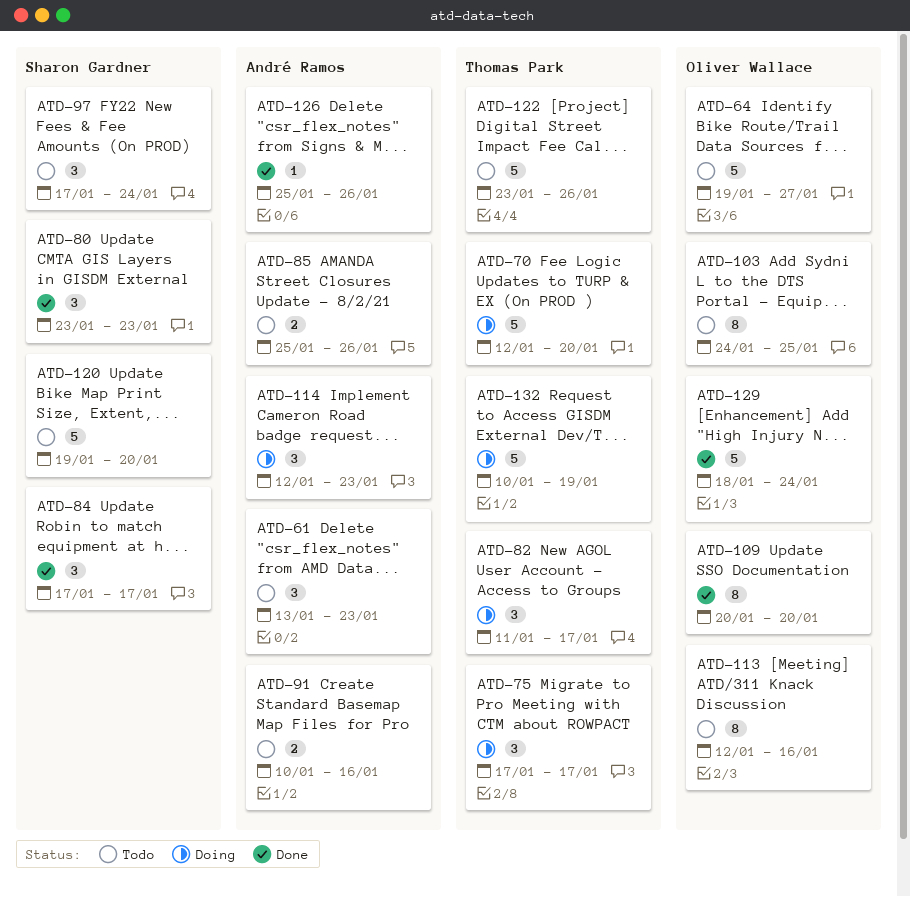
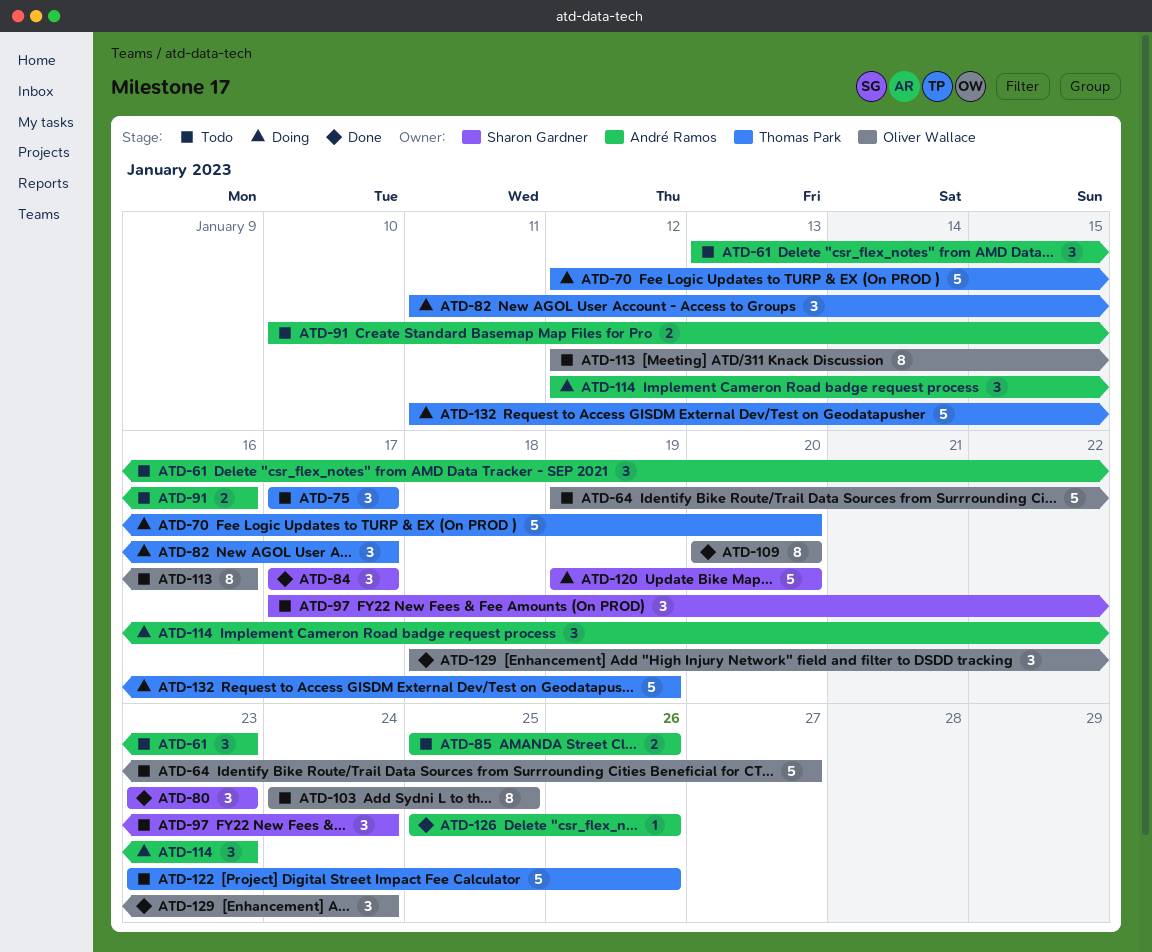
ATD-75, status: Doing -> Todo
ATD-120, status: Todo -> Doing
ATD-129, estimate: 5 -> 3
ATD-132, start: Jan 10 -> Jan 11

